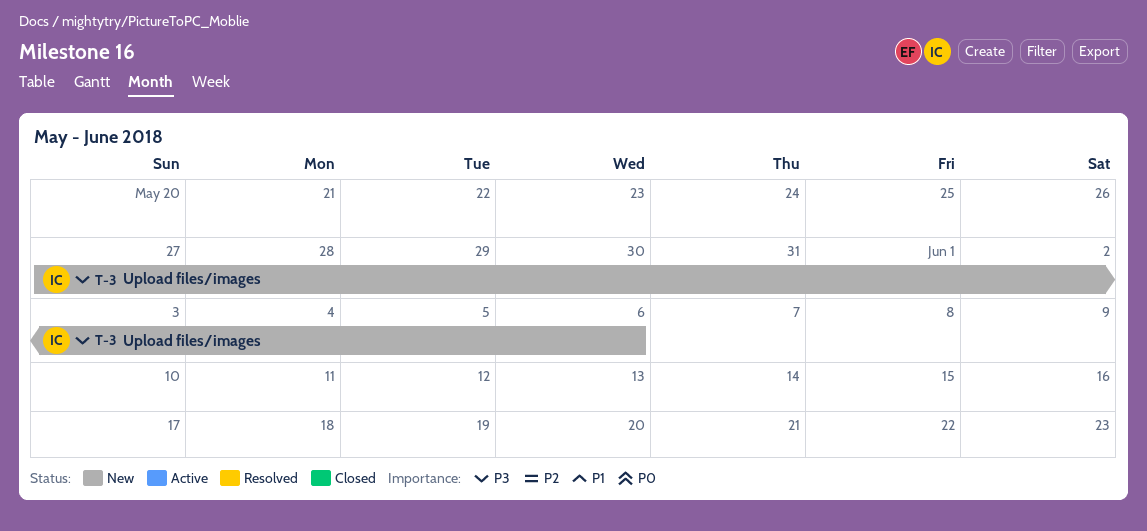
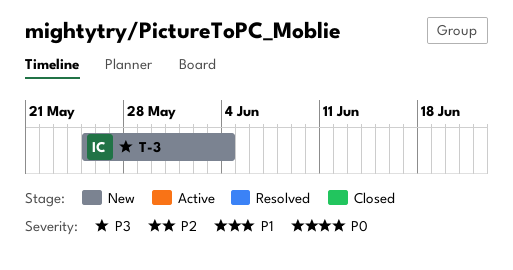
T-3, start: May 27 -> May 25
T-3, due: Jun 6 -> Jun 4

